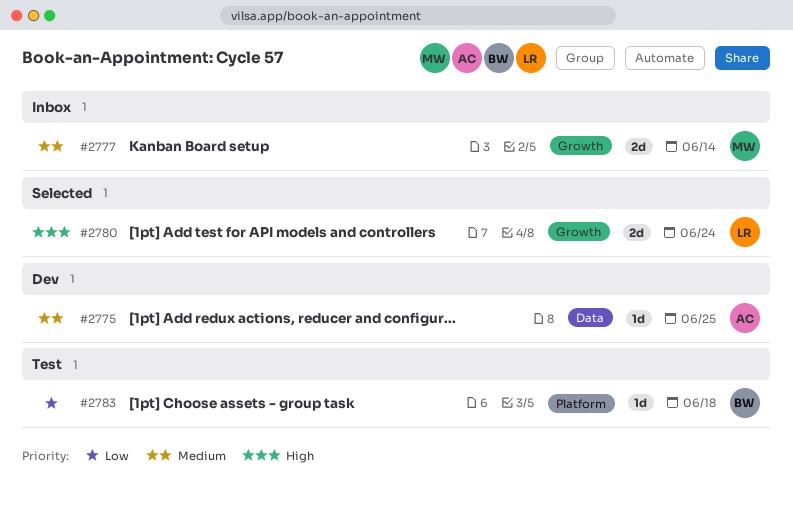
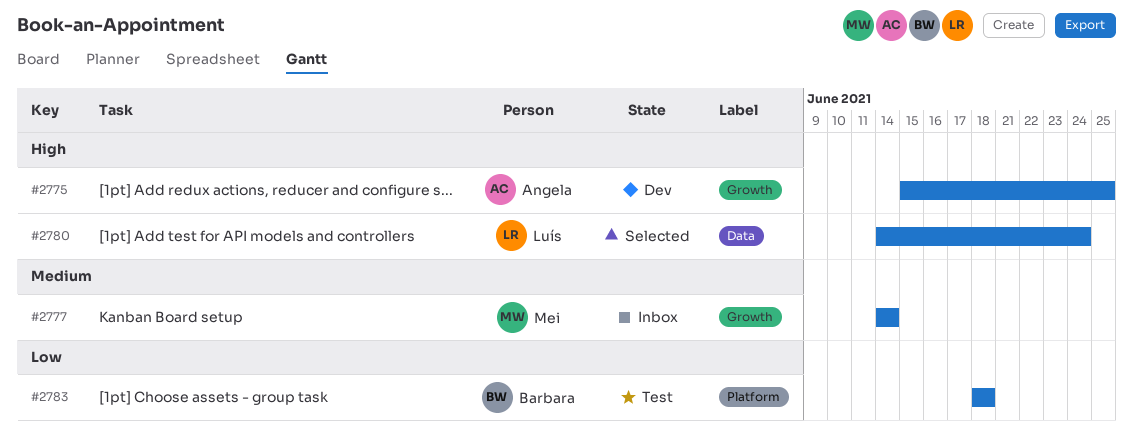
#2775, priority: Medium -> High
#2775, label: Data -> Growth
#2780, label: Growth -> Data

